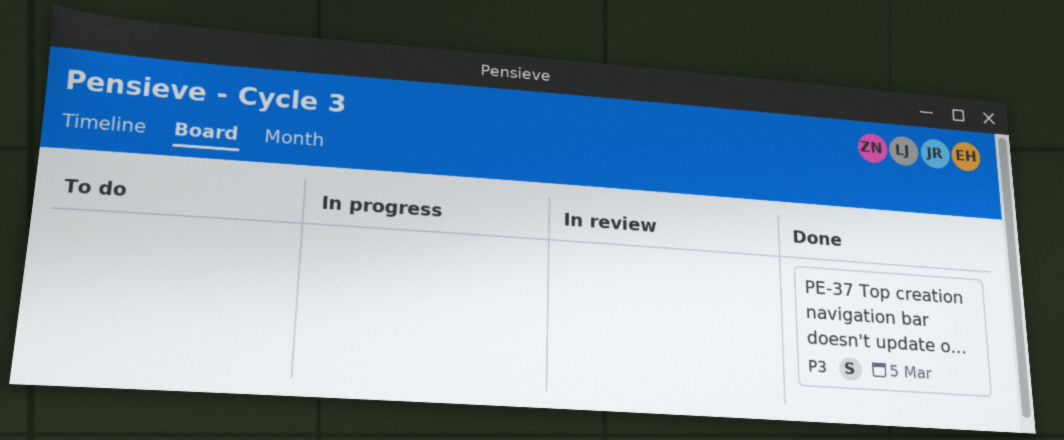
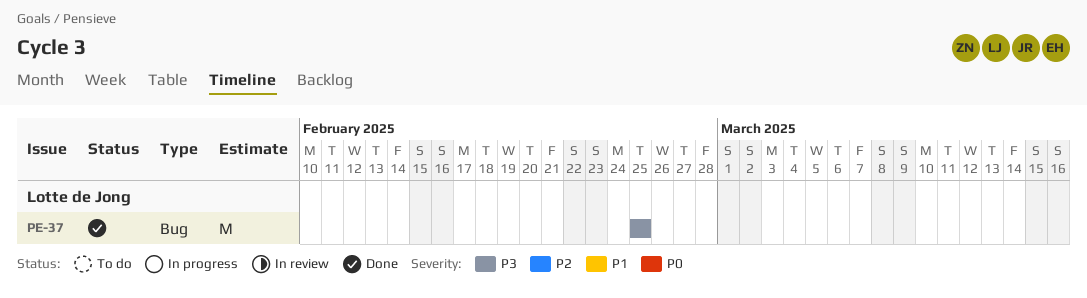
PE-37, estimate: S -> M
PE-37, due: Mar 5 -> Feb 25

